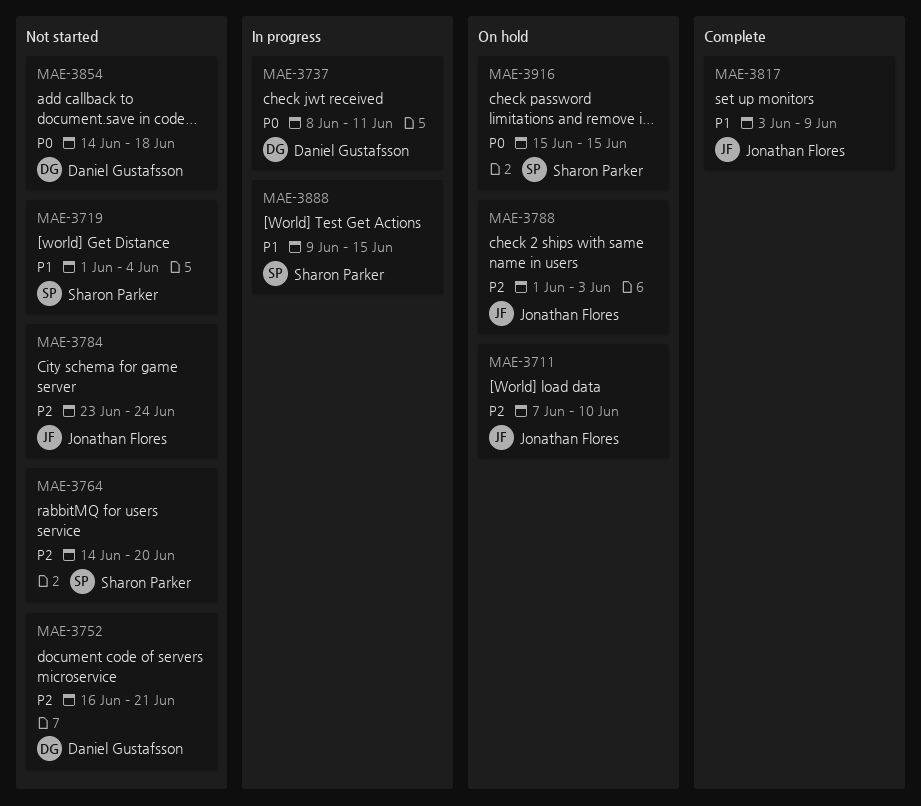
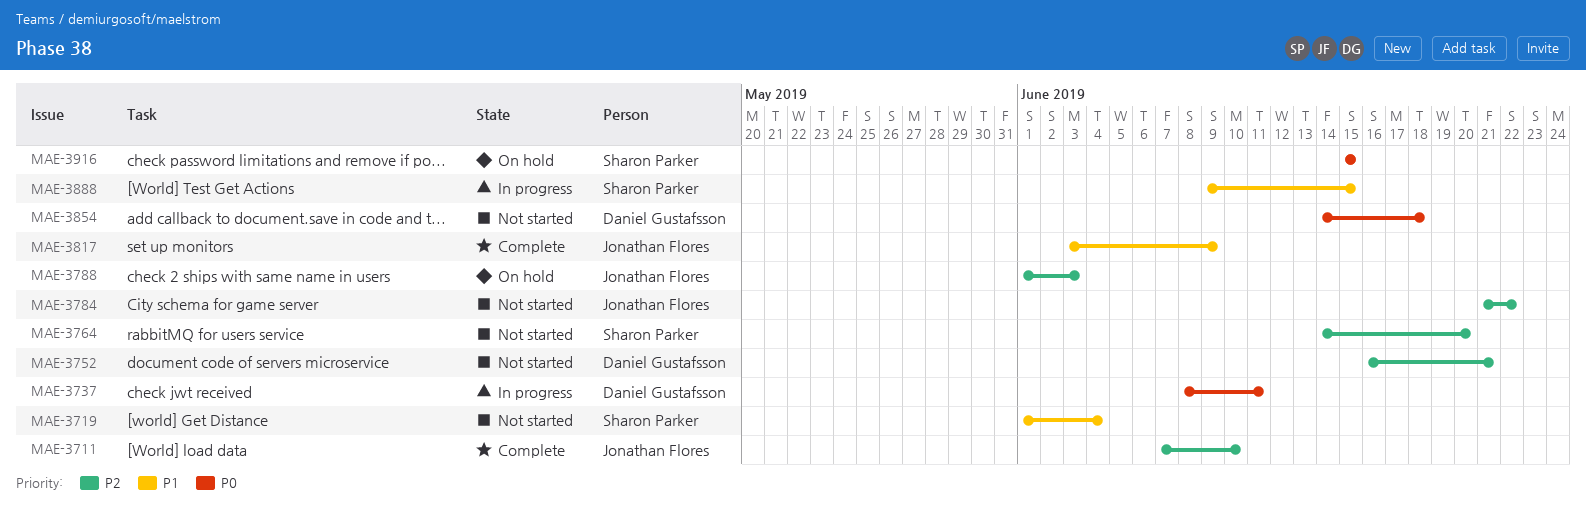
MAE-3711, status: On hold -> Complete
MAE-3784, start: Jun 23 -> Jun 21
MAE-3784, due: Jun 24 -> Jun 22

